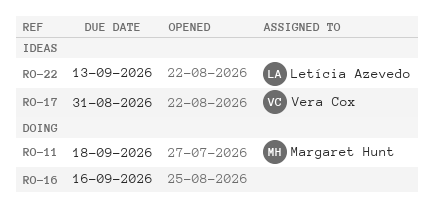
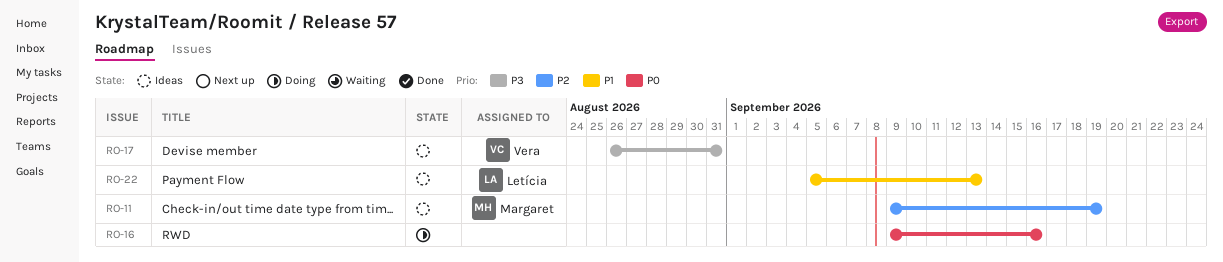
RO-11, status: Doing -> Ideas
RO-11, due: Sep 18 -> Sep 19

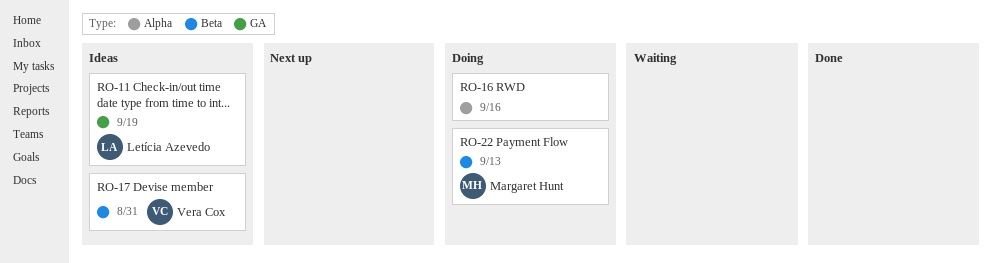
RO-11, owner: Margaret Hunt -> Letícia Azevedo
RO-22, status: Ideas -> Doing
RO-22, owner: Letícia Azevedo -> Margaret Hunt

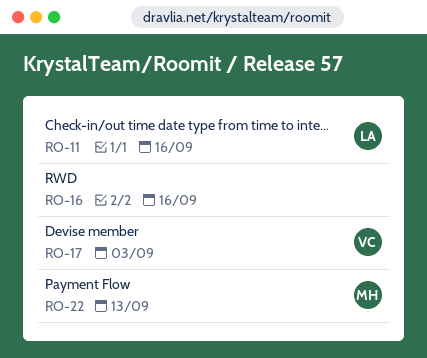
RO-11, due: Sep 19 -> Sep 16
RO-17, due: Aug 31 -> Sep 3

